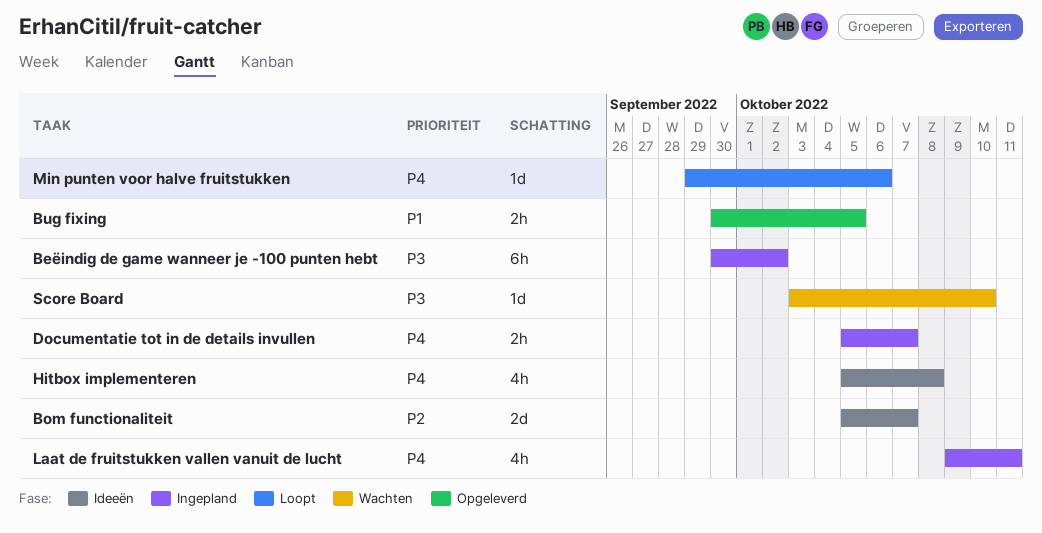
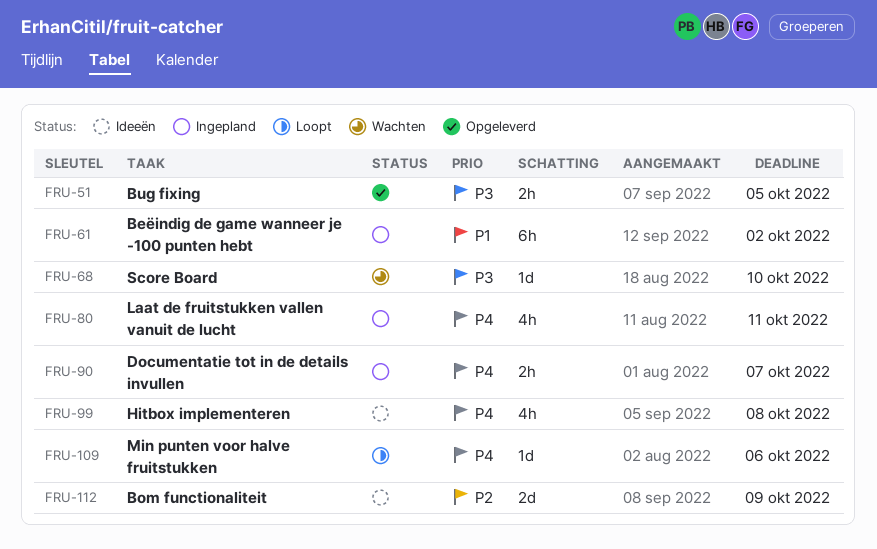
Beëindig de game wanneer je -100 punten hebt, priority: P3 -> P1
Bom functionaliteit, due: Oct 7 -> Oct 9
Bug fixing, priority: P1 -> P3

